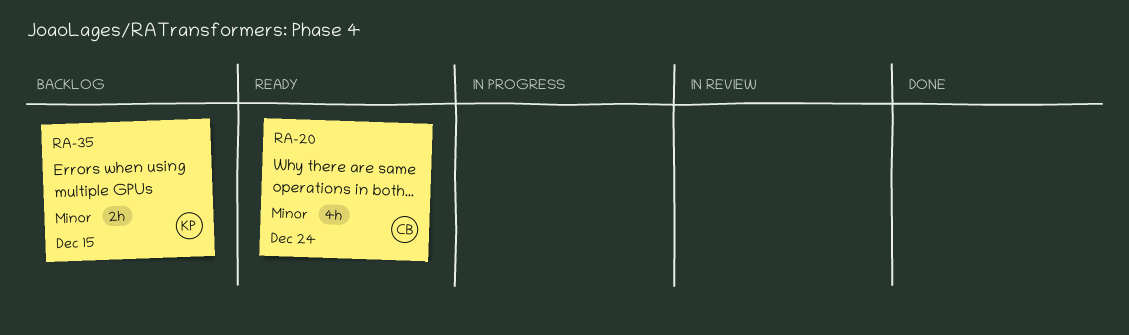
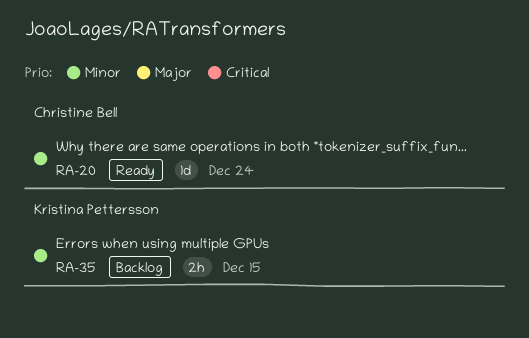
RA-20, estimate: 4h -> 1d

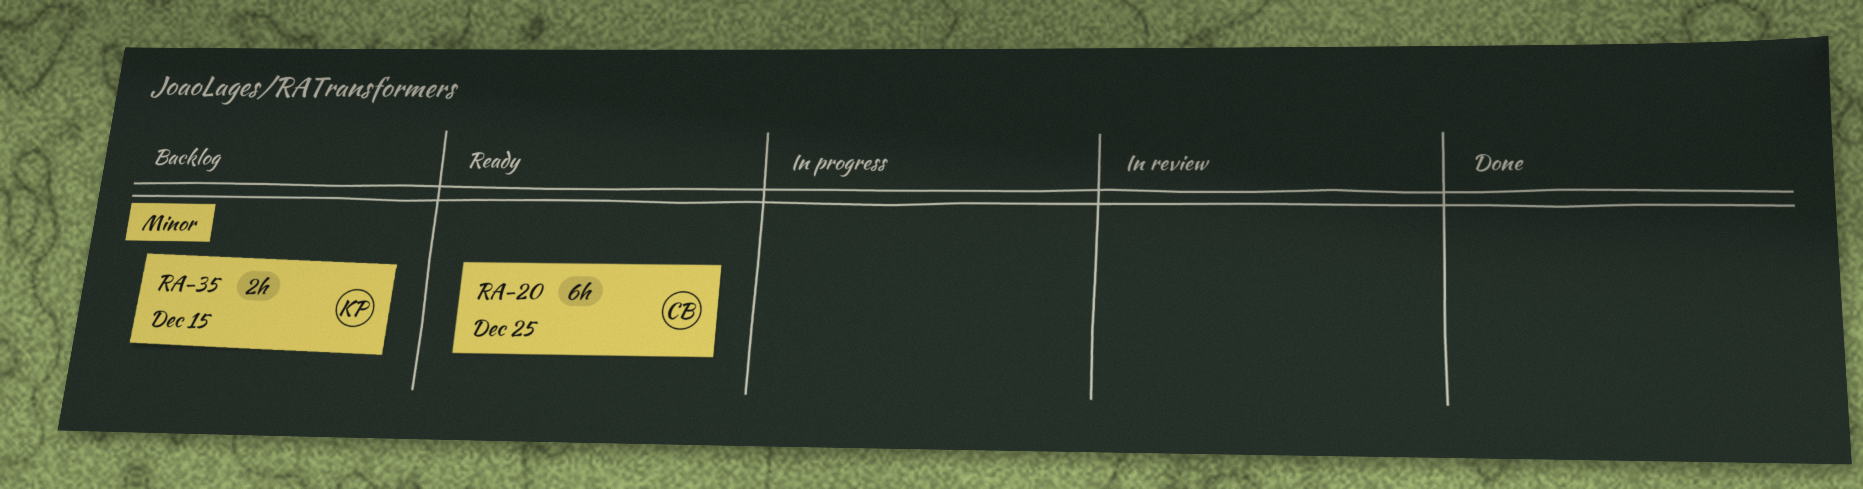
RA-20, estimate: 1d -> 6h
RA-20, due: Dec 24 -> Dec 25

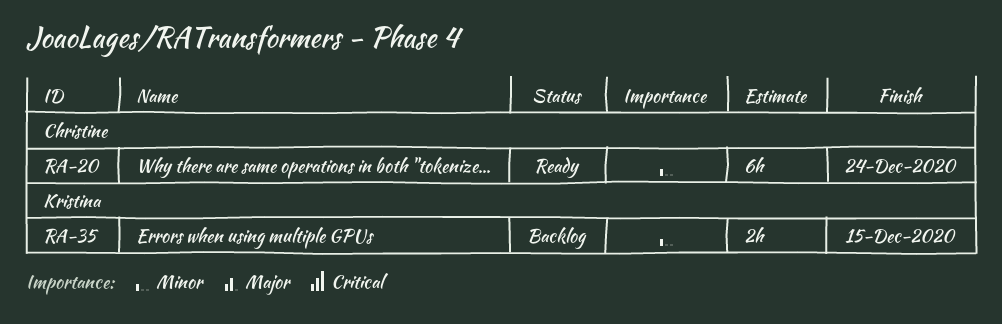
RA-20, due: Dec 25 -> Dec 24

